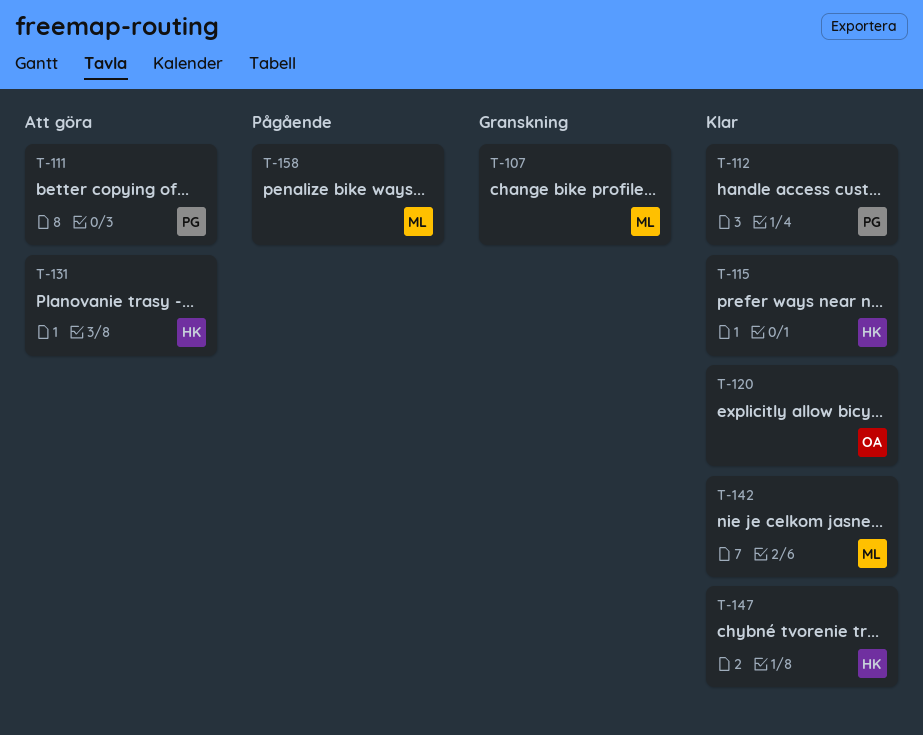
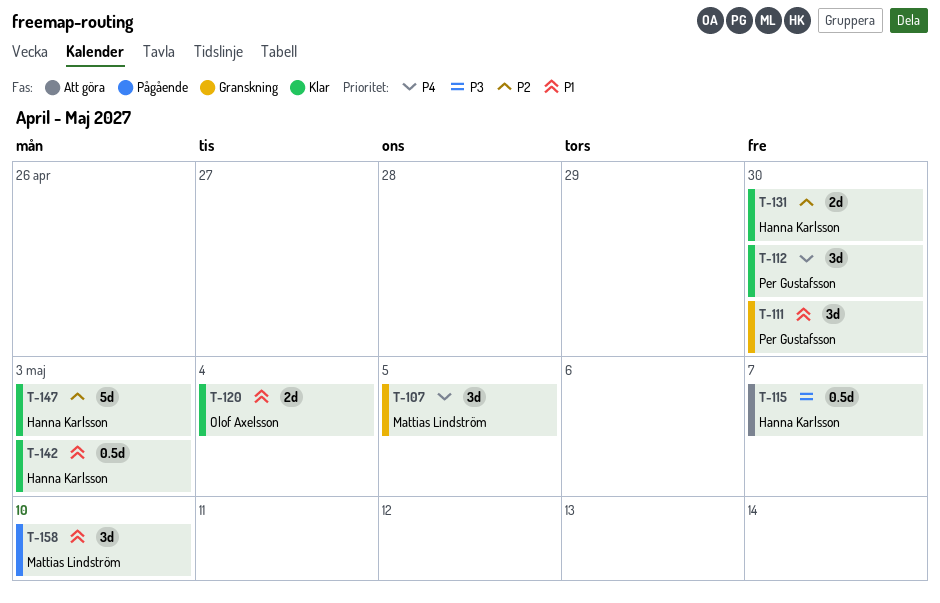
T-111, status: Att göra -> Granskning
T-115, status: Klar -> Att göra
T-131, status: Att göra -> Klar
T-142, owner: Mattias Lindström -> Hanna Karlsson

